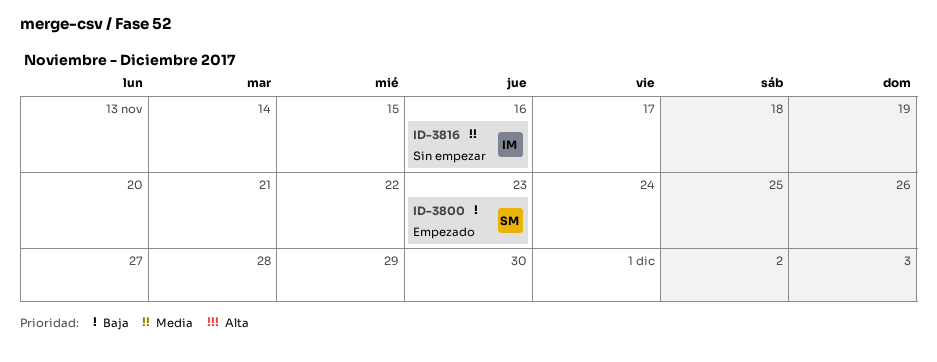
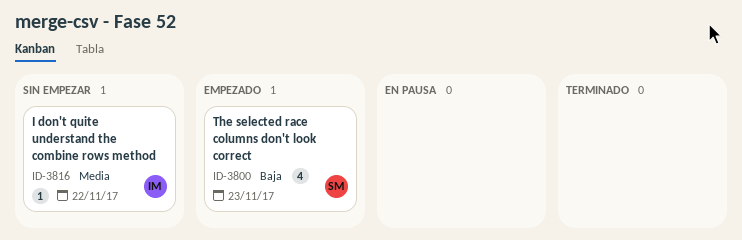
ID-3816, due: Nov 16 -> Nov 22

